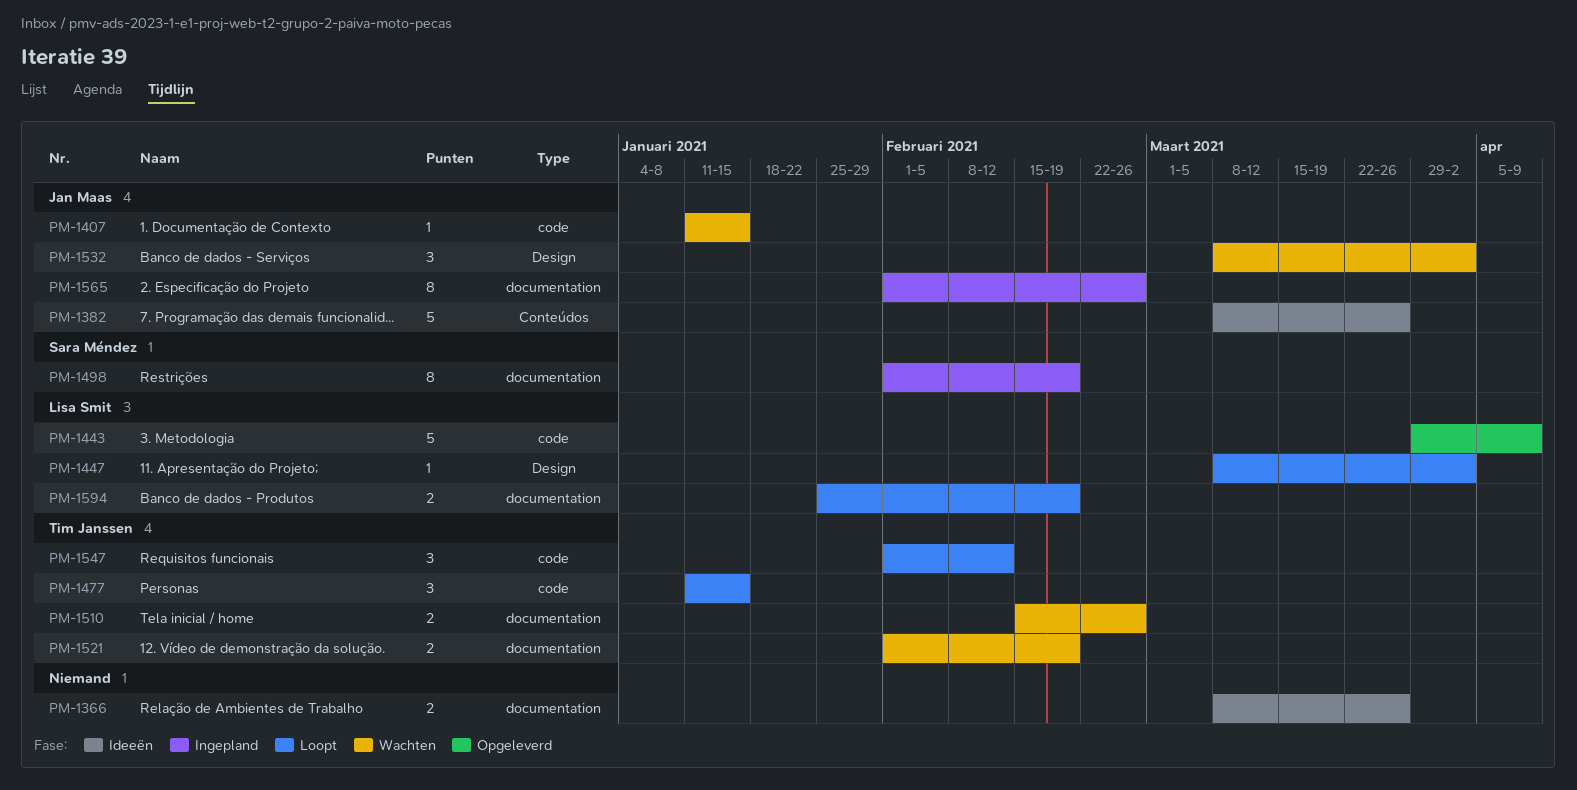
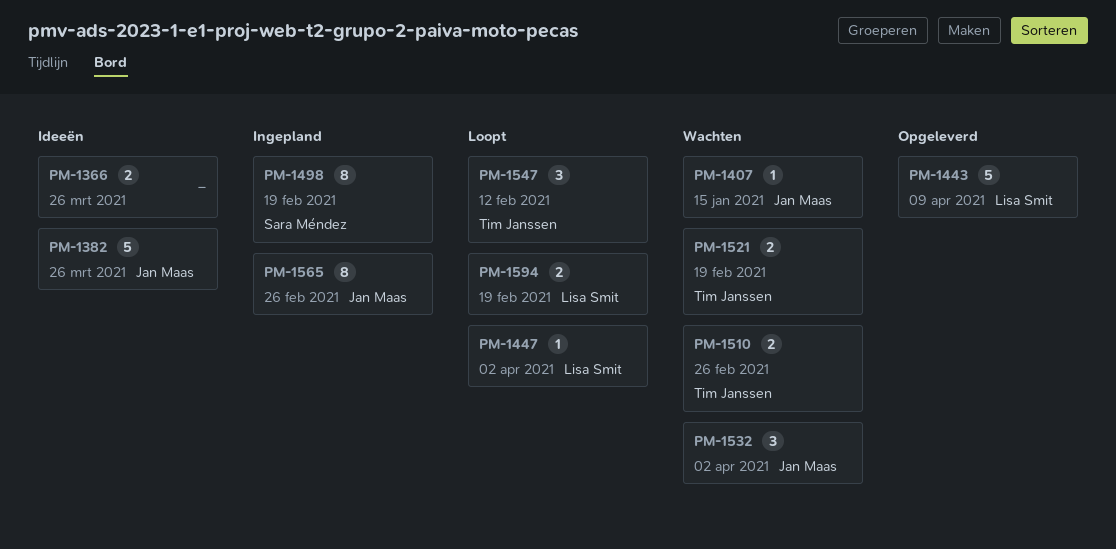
PM-1477: present -> none

